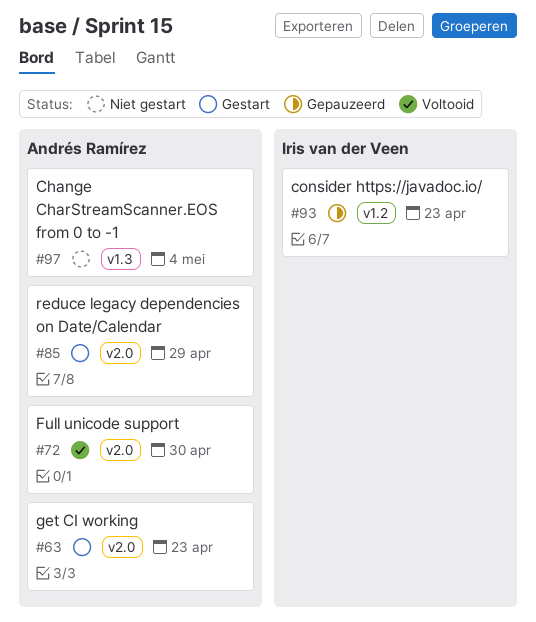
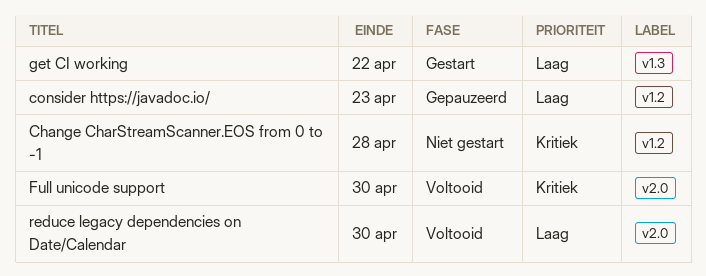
Change CharStreamScanner.EOS from 0 to -1, label: v1.3 -> v1.2
Change CharStreamScanner.EOS from 0 to -1, due: May 4 -> Apr 28
get CI working, label: v2.0 -> v1.3
get CI working, due: Apr 23 -> Apr 22
reduce legacy dependencies on Date/Calendar, status: Gestart -> Voltooid
reduce legacy dependencies on Date/Calendar, due: Apr 29 -> Apr 30

